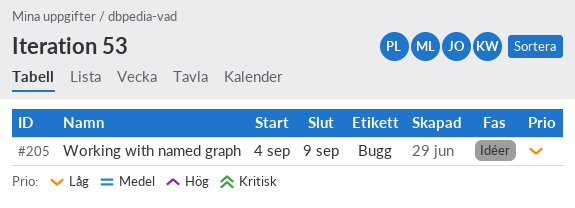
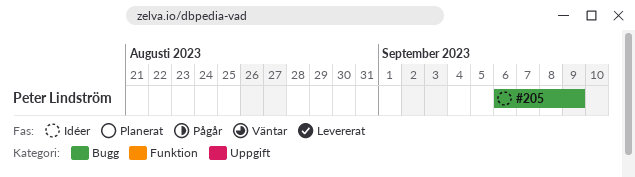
#205, start: Sep 4 -> Sep 6

